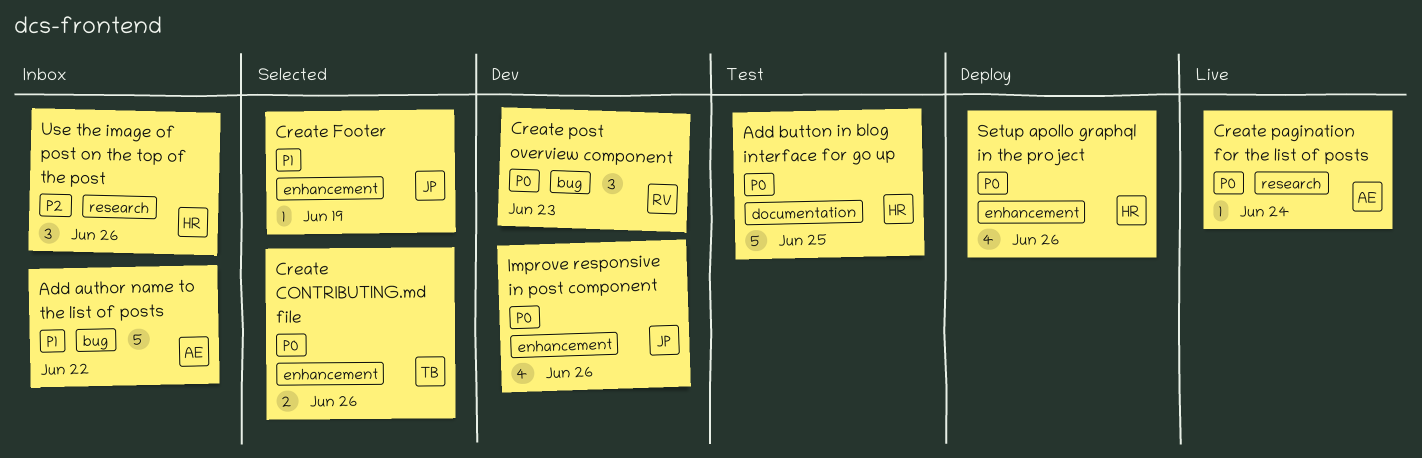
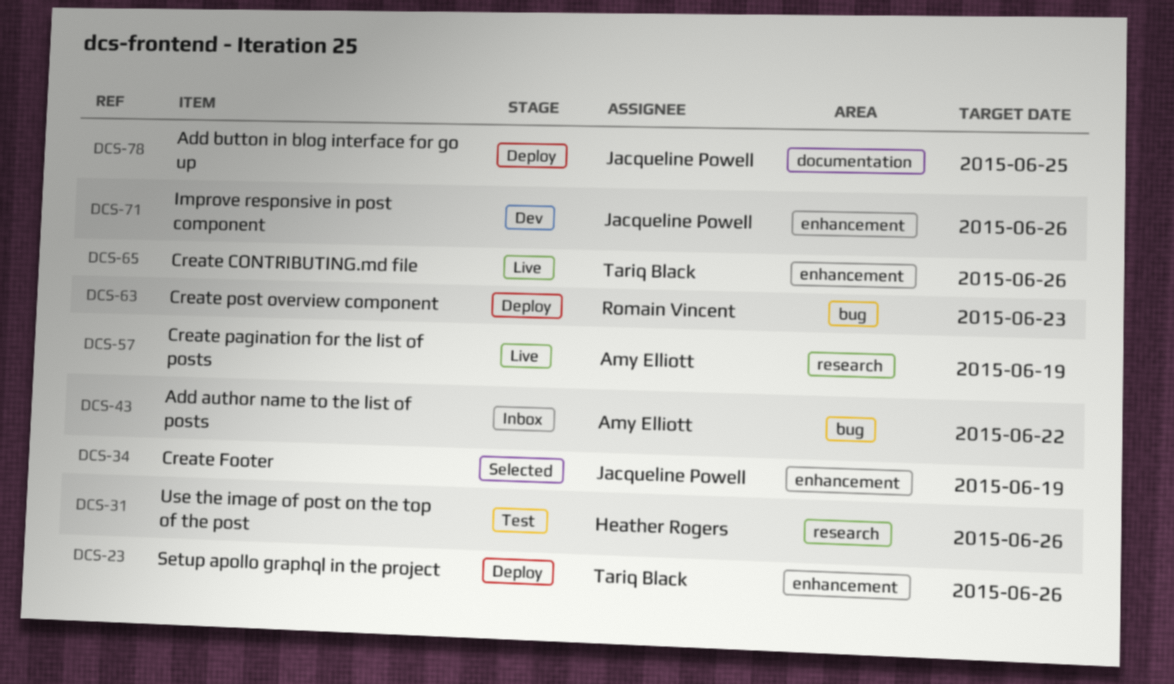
Add button in blog interface for go up, status: Test -> Deploy
Add button in blog interface for go up, owner: Heather Rogers -> Jacqueline Powell
Create CONTRIBUTING.md file, status: Selected -> Live
Create pagination for the list of posts, due: Jun 24 -> Jun 19
Create post overview component, status: Dev -> Deploy
Setup apollo graphql in the project, owner: Heather Rogers -> Tariq Black
Use the image of post on the top of the post, status: Inbox -> Test

